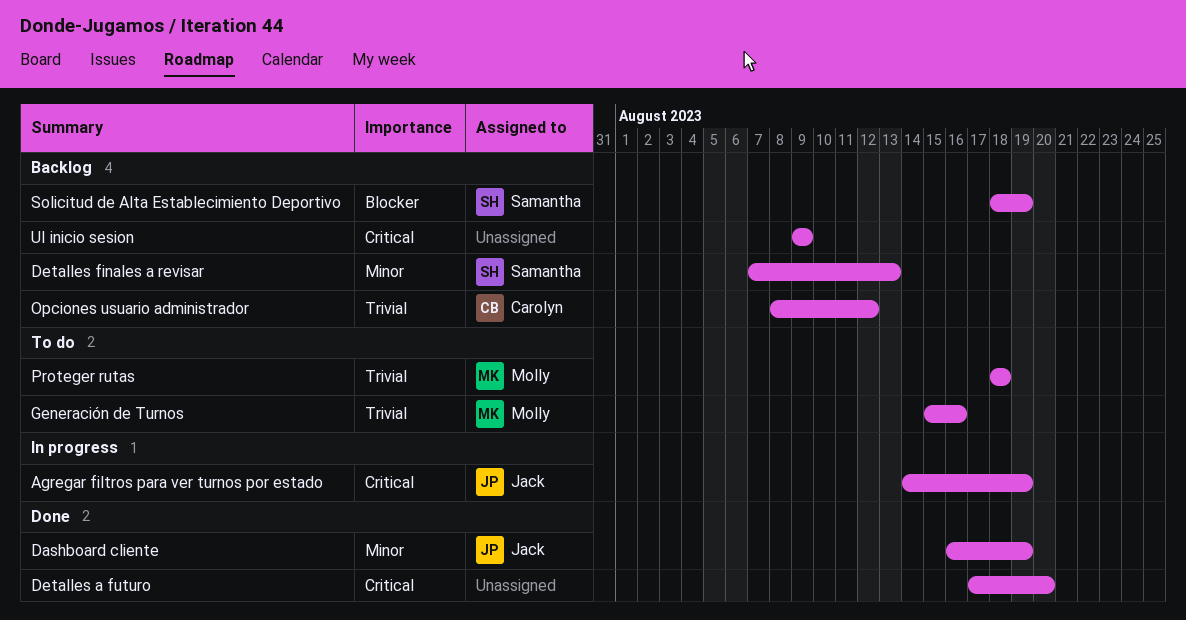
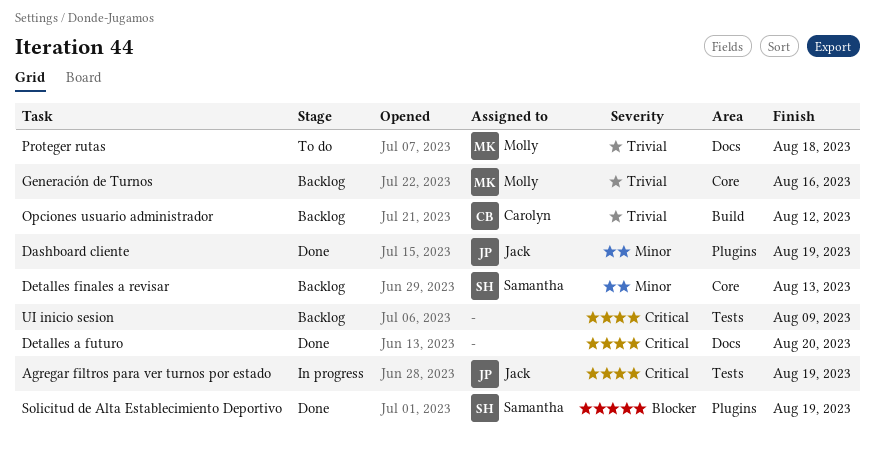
Generación de Turnos, status: To do -> Backlog
Solicitud de Alta Establecimiento Deportivo, status: Backlog -> Done

